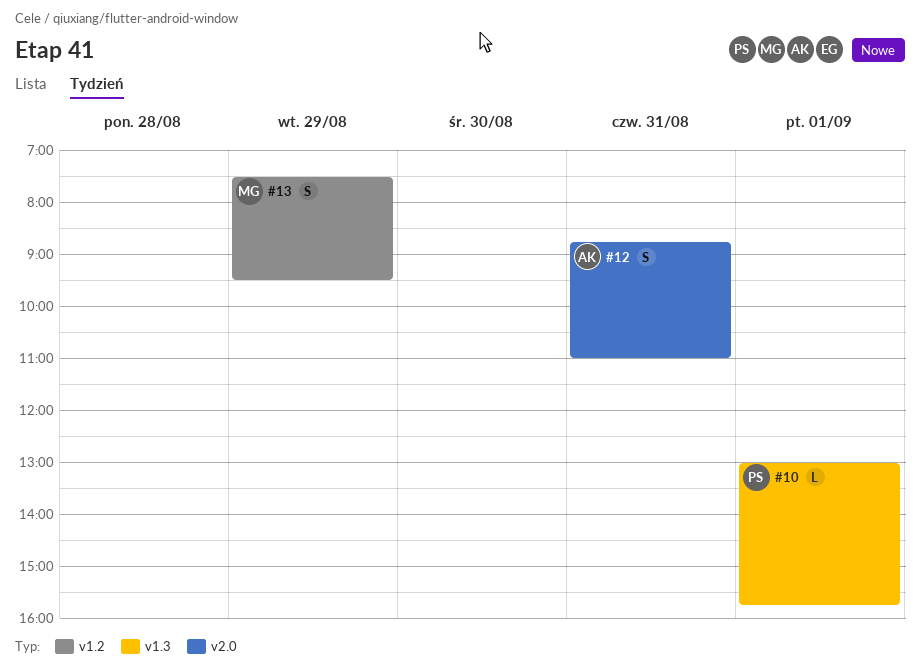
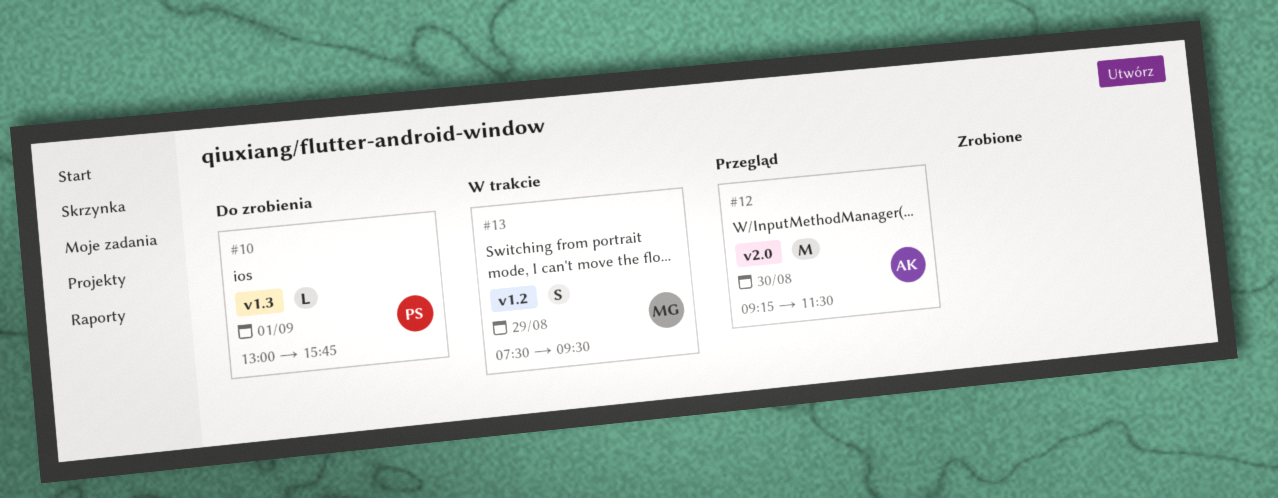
#12, estimate: S -> M
#12, day: Aug 31 -> Aug 30
#12, begins: 08:45 -> 09:15
#12, ends: 11:00 -> 11:30

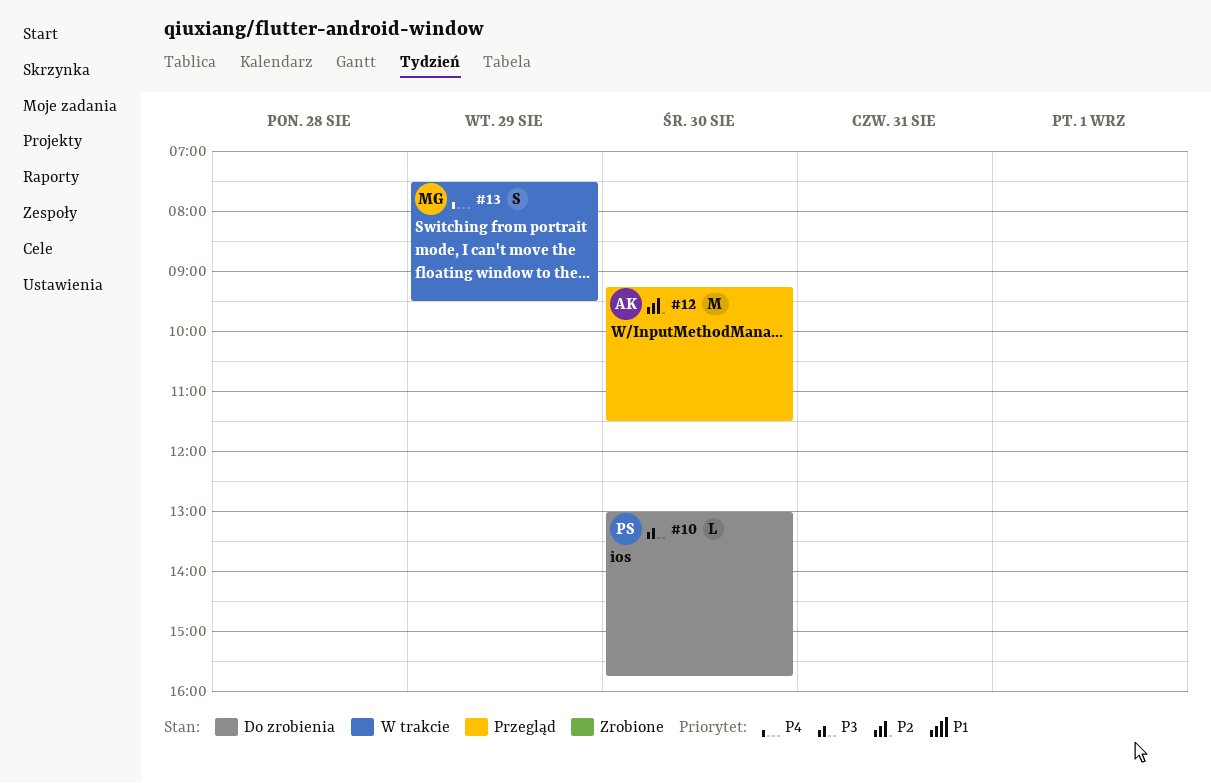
#10, day: Sep 1 -> Aug 30

